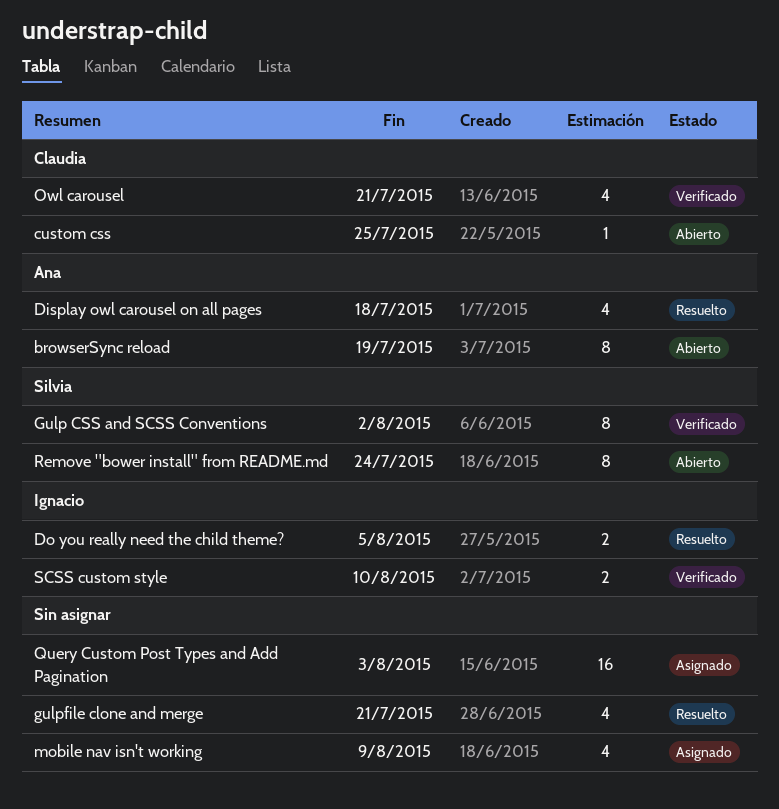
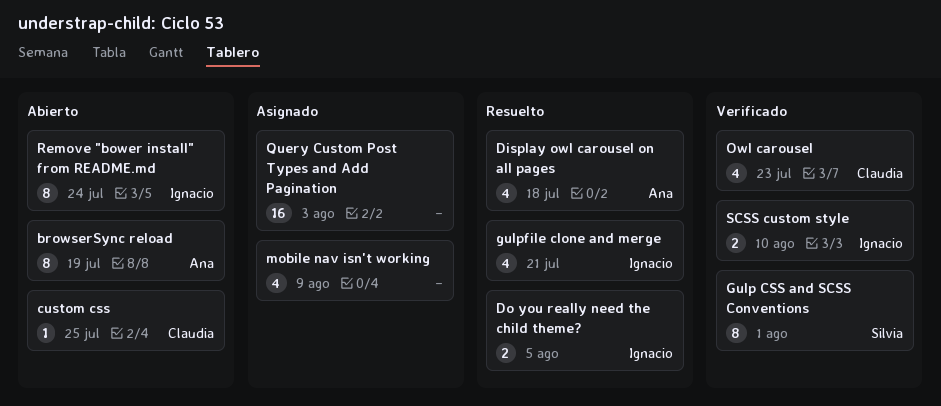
Gulp CSS and SCSS Conventions, due: Aug 2 -> Aug 1
gulpfile clone and merge, owner: none -> Ignacio
Owl carousel, due: Jul 21 -> Jul 23
Remove "bower install" from README.md, owner: Silvia -> Ignacio

